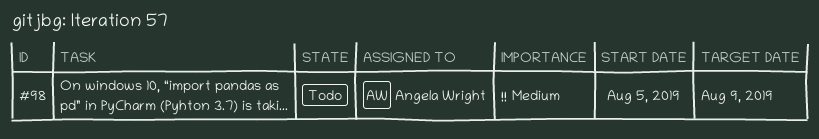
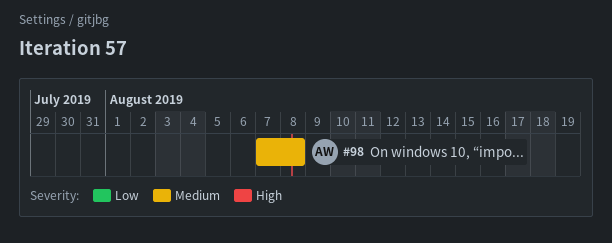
#98, start: Aug 5 -> Aug 7
#98, due: Aug 9 -> Aug 8

